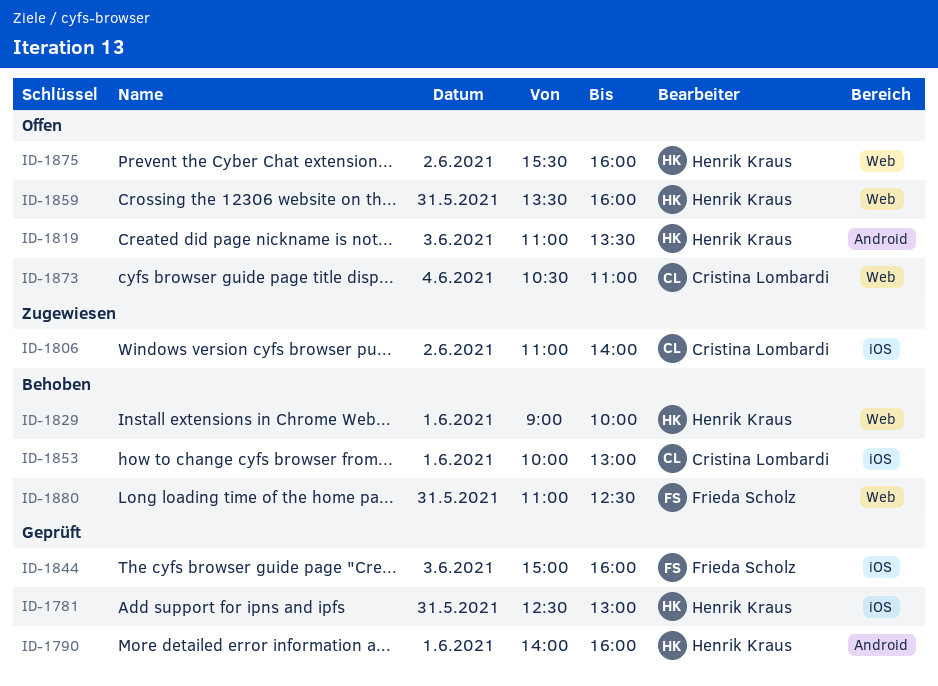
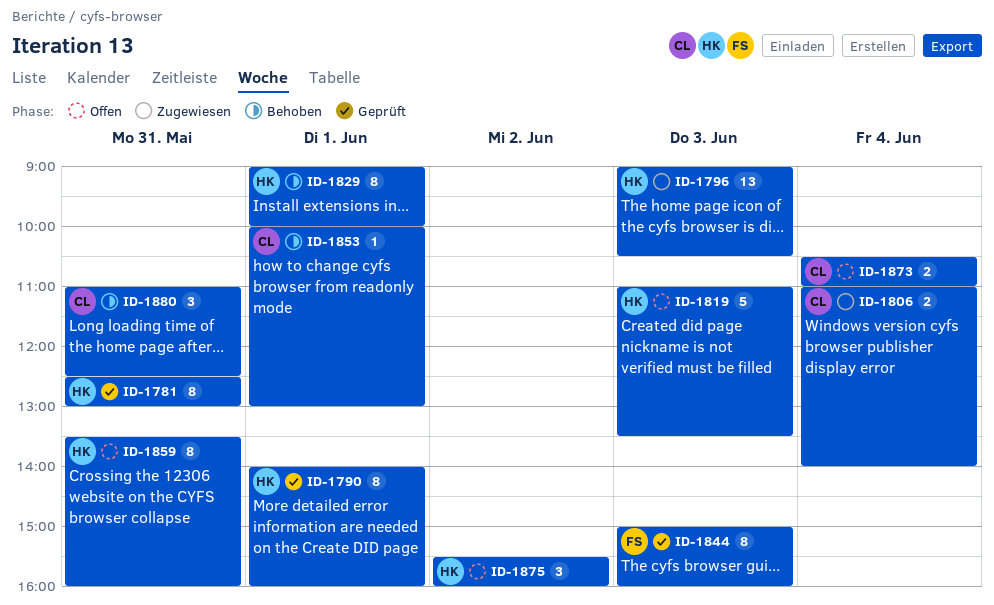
ID-1796: none -> present
ID-1806, day: Jun 2 -> Jun 4
ID-1880, owner: Frieda Scholz -> Cristina Lombardi

